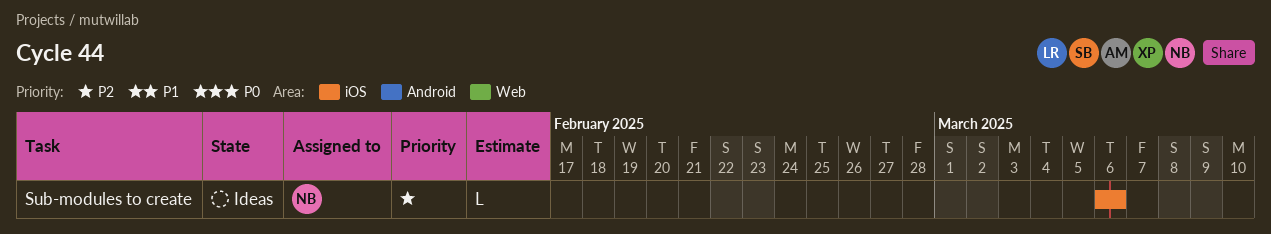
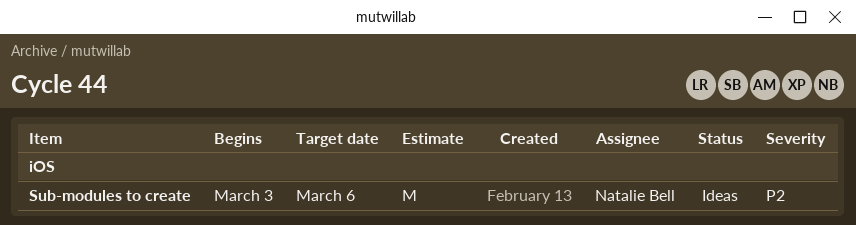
Sub-modules to create, estimate: L -> M
Sub-modules to create, start: Mar 6 -> Mar 3

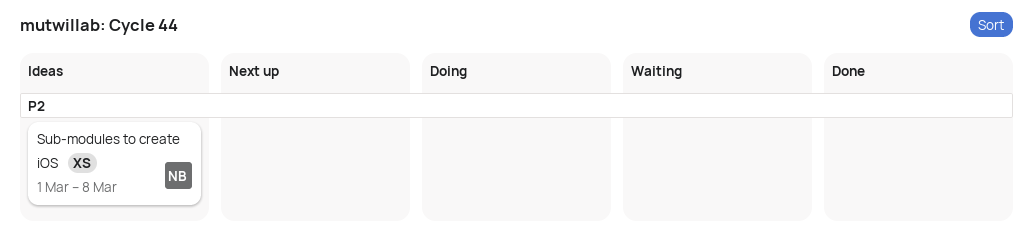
Sub-modules to create, estimate: M -> XS
Sub-modules to create, start: Mar 3 -> Mar 1
Sub-modules to create, due: Mar 6 -> Mar 8

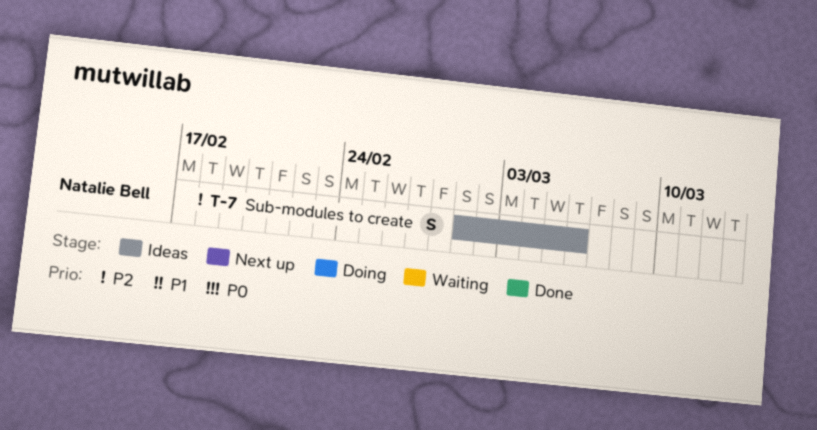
Sub-modules to create, estimate: XS -> S
Sub-modules to create, due: Mar 8 -> Mar 6

